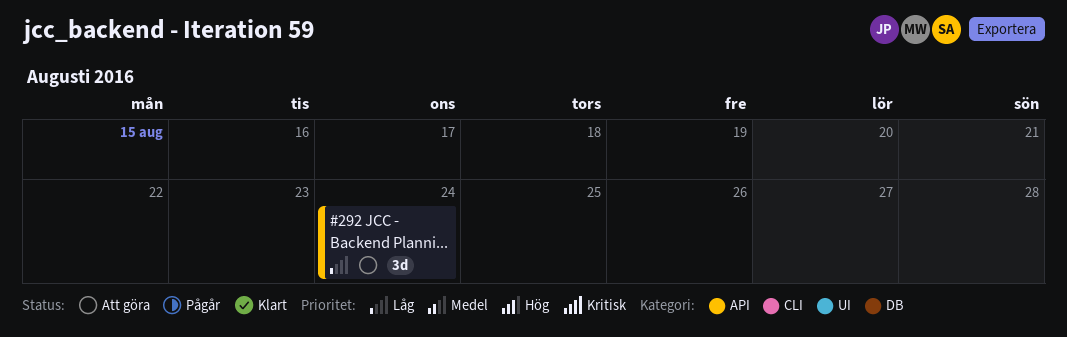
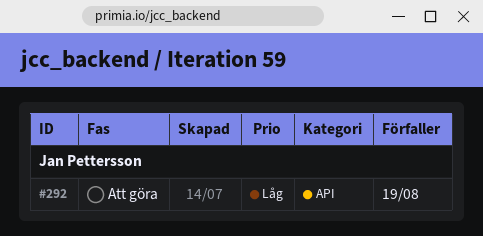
#292, due: Aug 24 -> Aug 19

